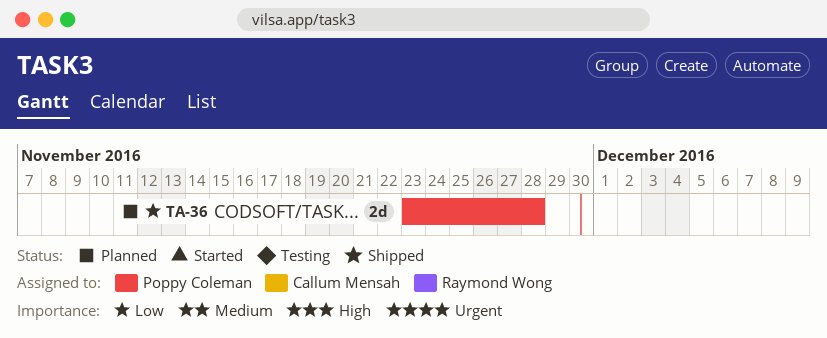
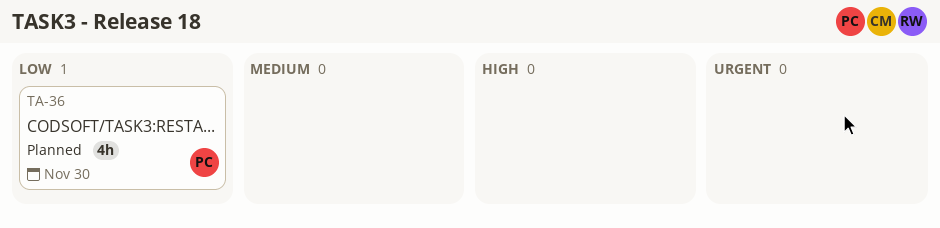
TA-36, estimate: 2d -> 4h
TA-36, due: Nov 28 -> Nov 30

